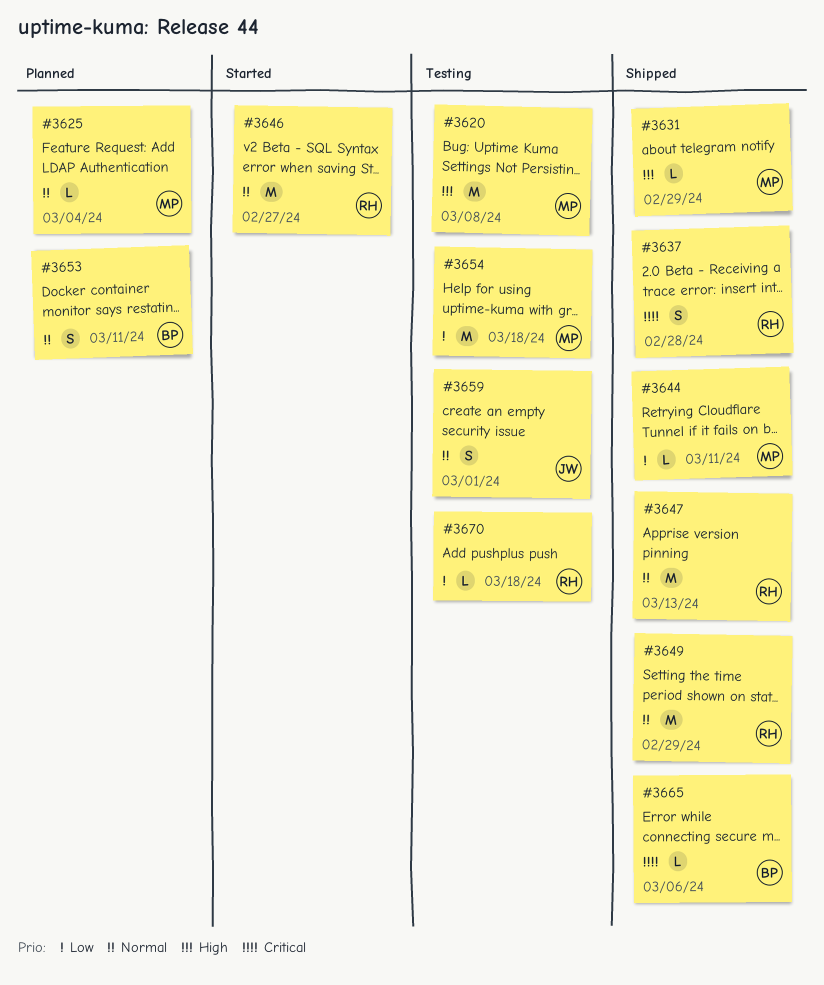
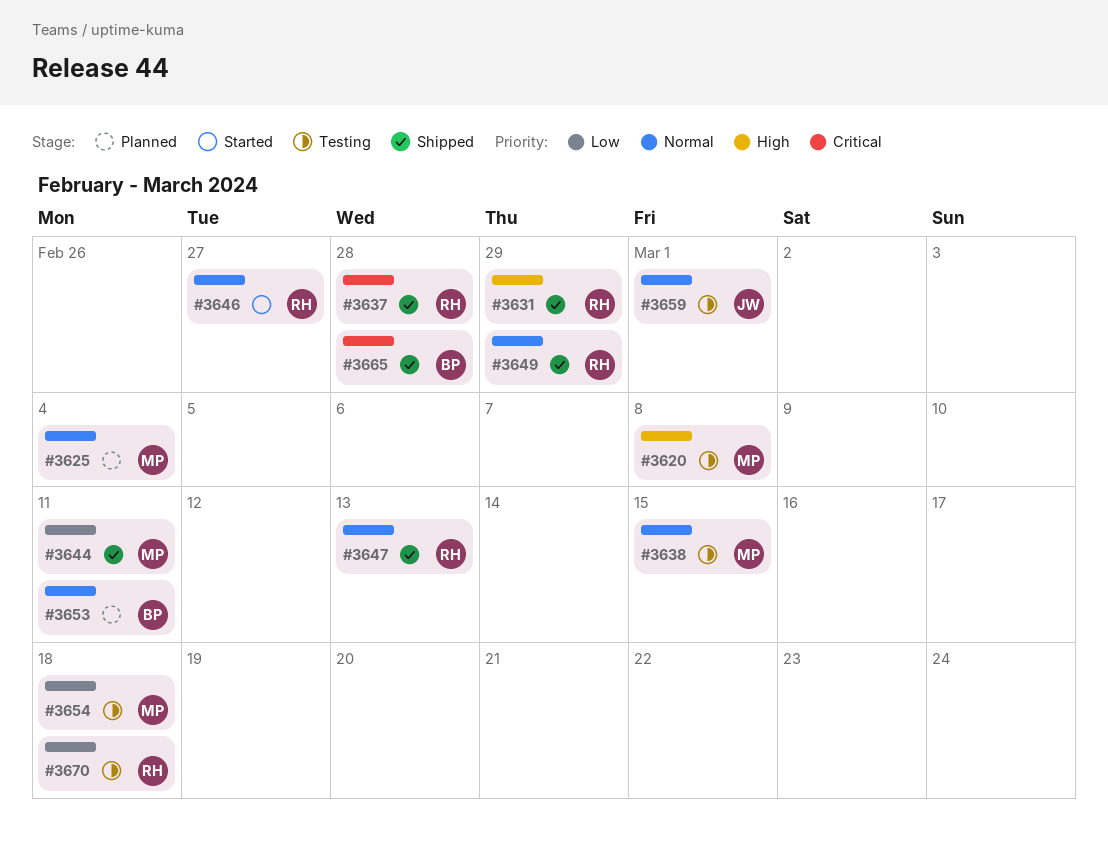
#3631, owner: MP -> RH
#3638: none -> present
#3665, due: Mar 6 -> Feb 28

